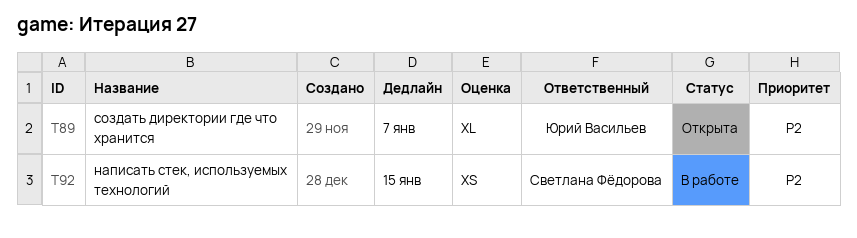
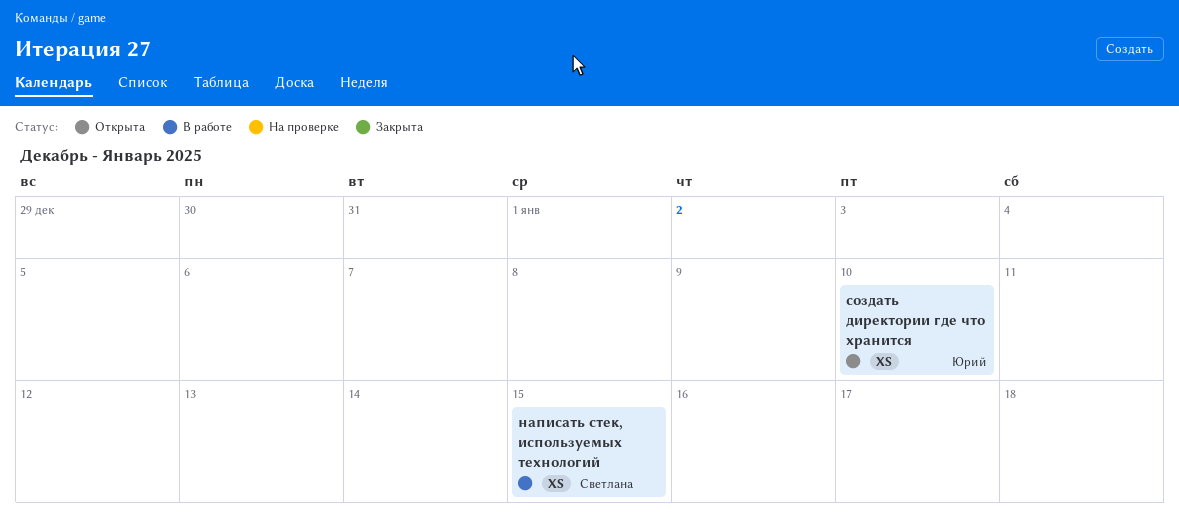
создать директории где что хранится, estimate: XL -> XS
создать директории где что хранится, due: Jan 7 -> Jan 10

